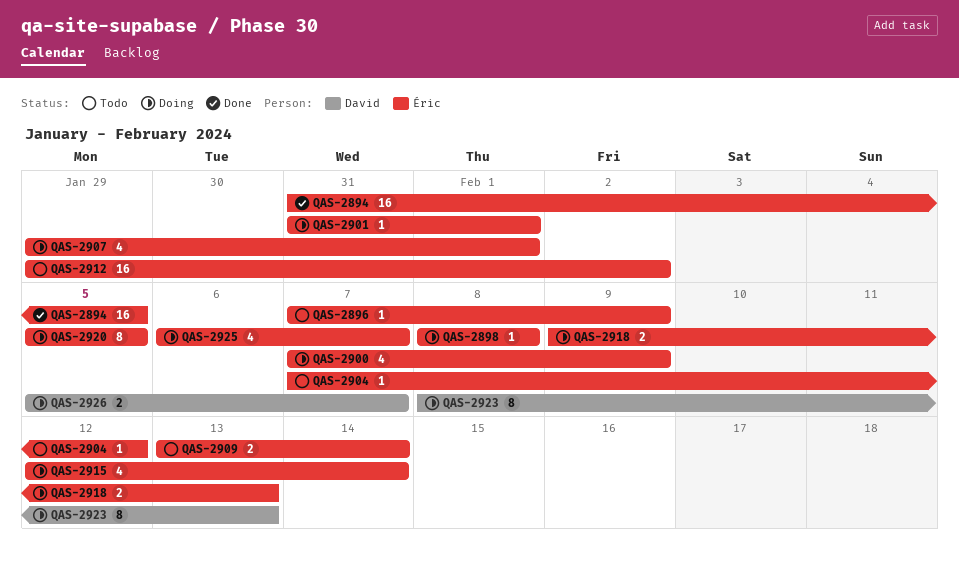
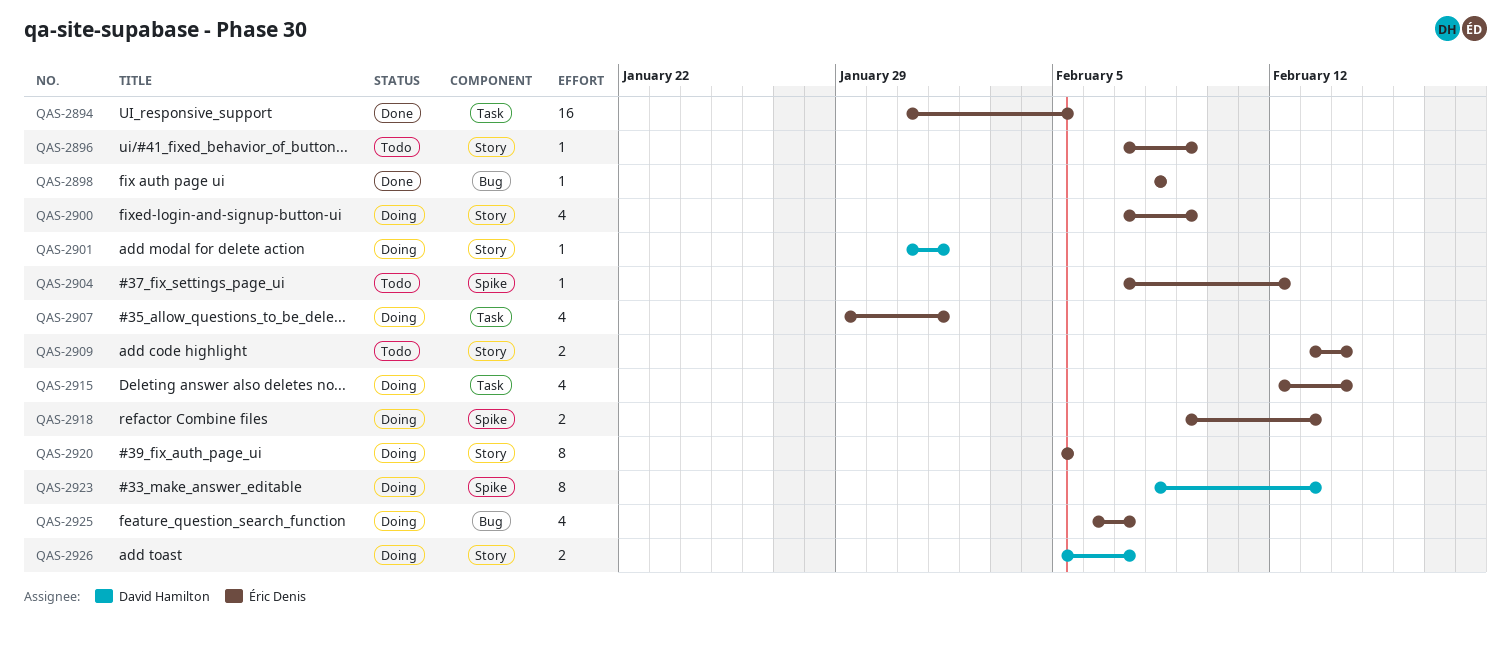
QAS-2898, status: Doing -> Done
QAS-2901, owner: Éric Denis -> David Hamilton
QAS-2912: present -> none

